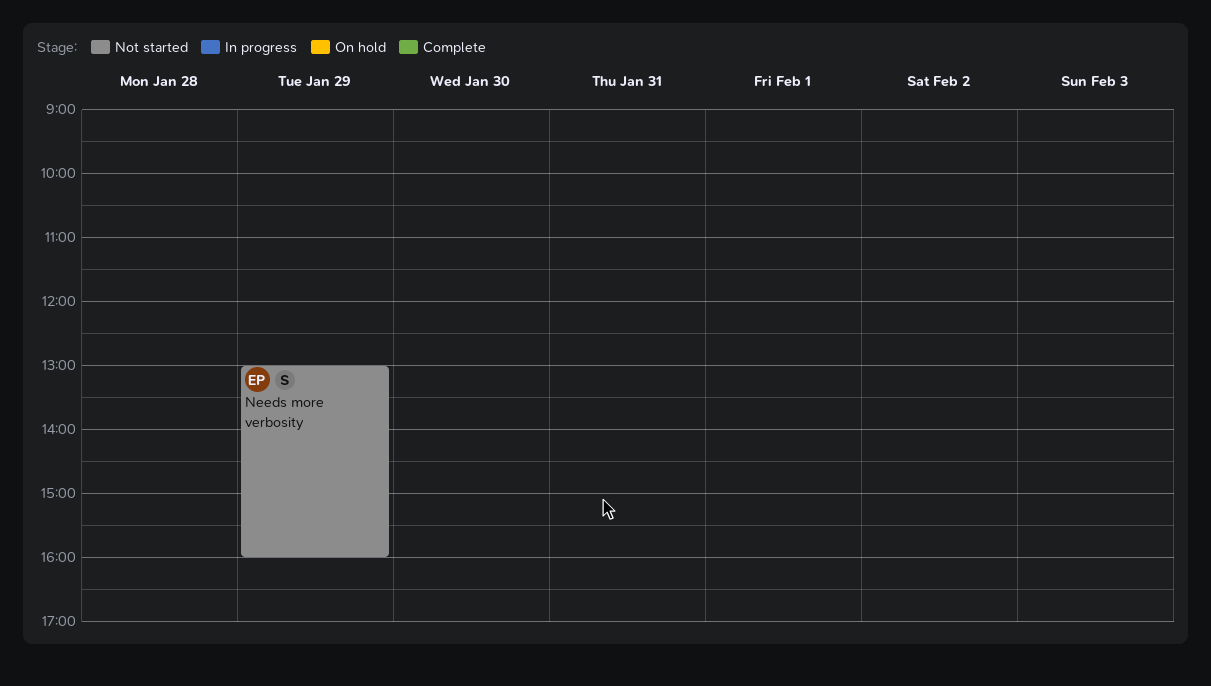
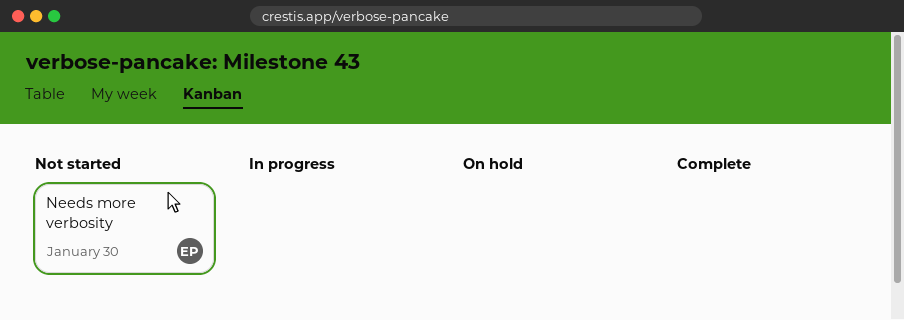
Needs more verbosity, day: Jan 29 -> Jan 30

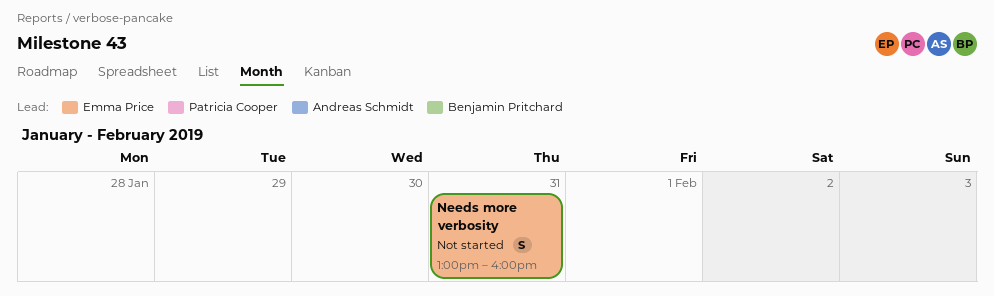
Needs more verbosity, day: Jan 30 -> Jan 31

